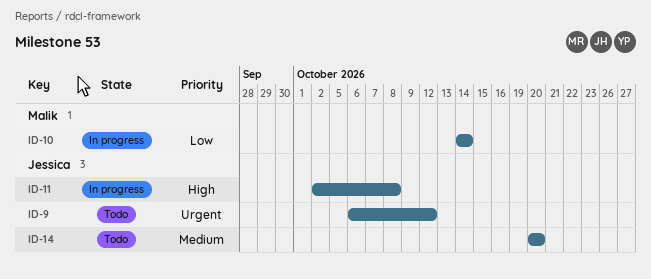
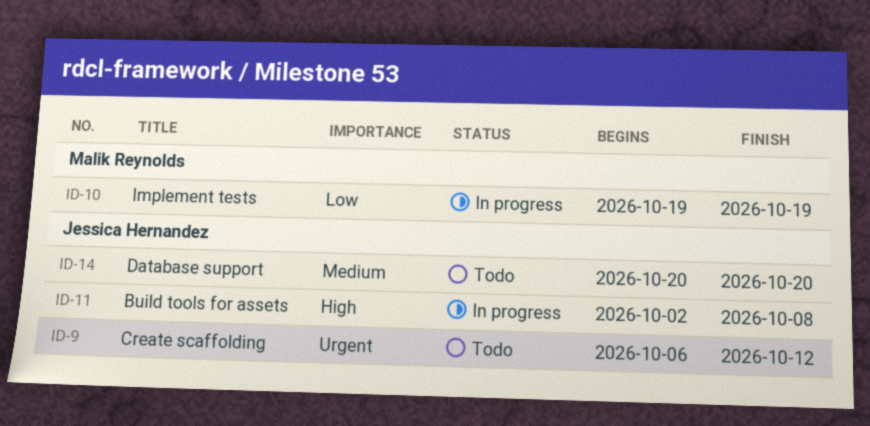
ID-10, start: Oct 14 -> Oct 19
ID-10, due: Oct 14 -> Oct 19

